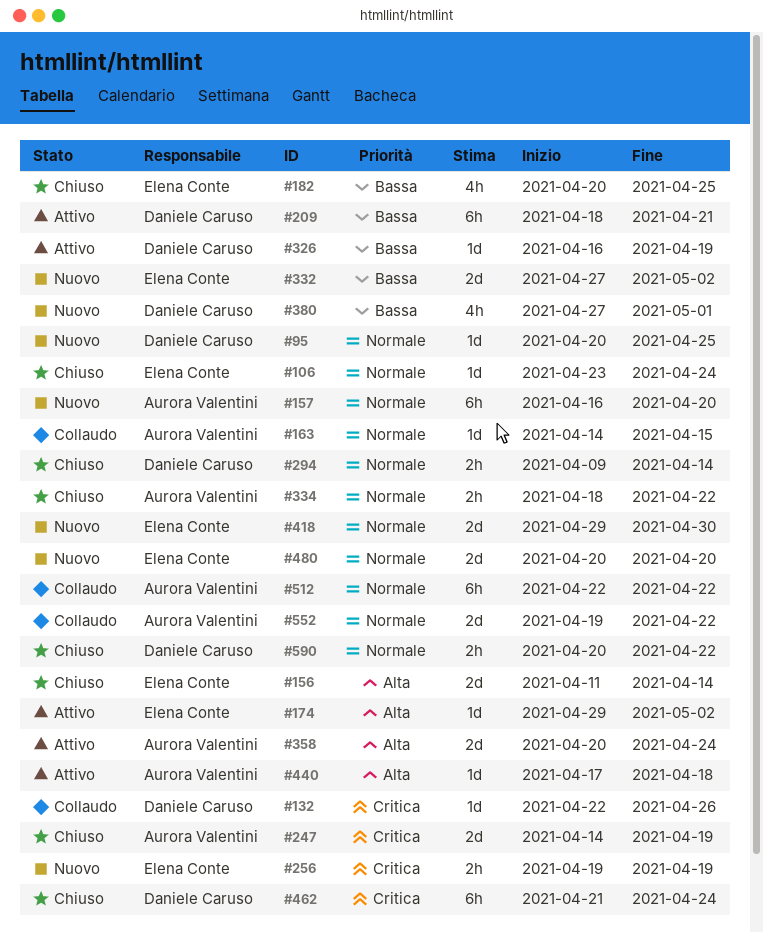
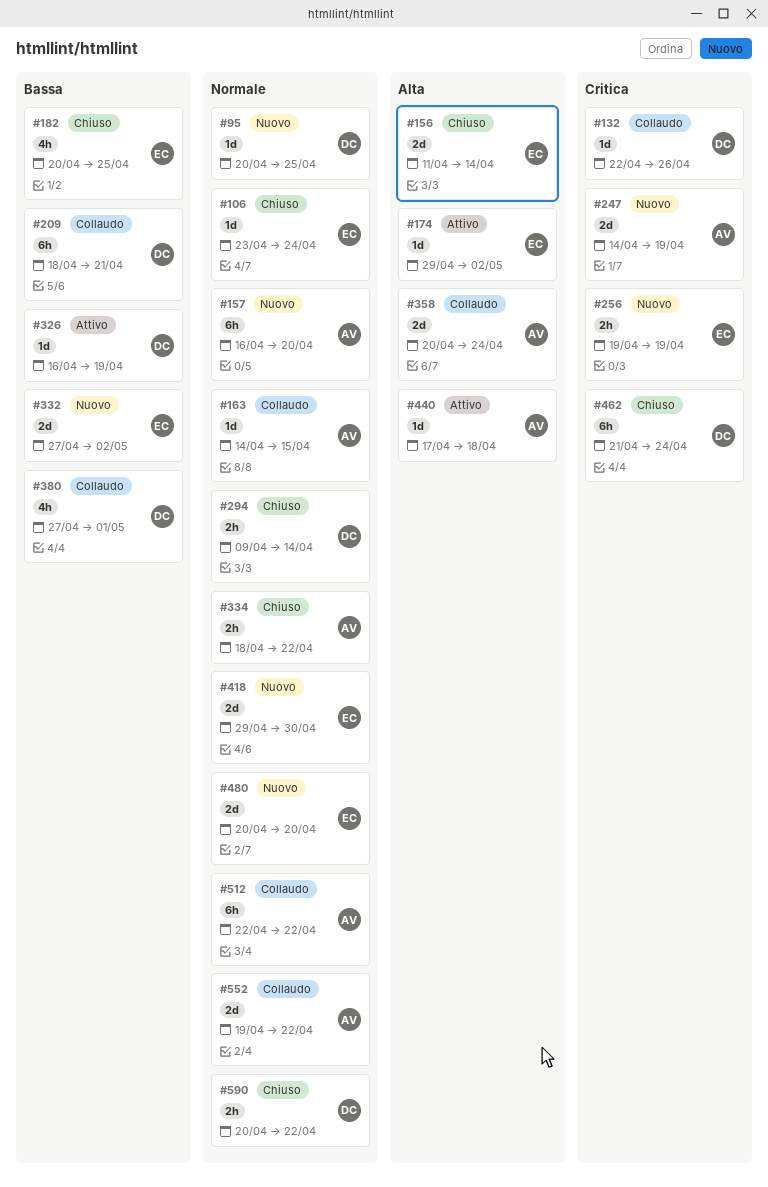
#209, status: Attivo -> Collaudo
#247, status: Chiuso -> Nuovo
#358, status: Attivo -> Collaudo
#380, status: Nuovo -> Collaudo

